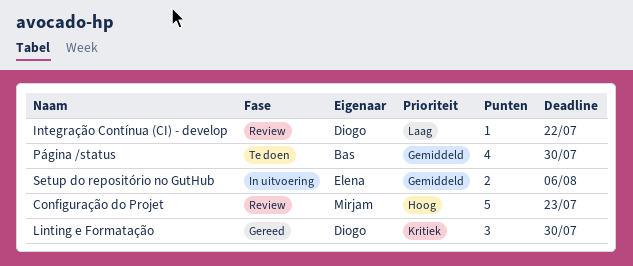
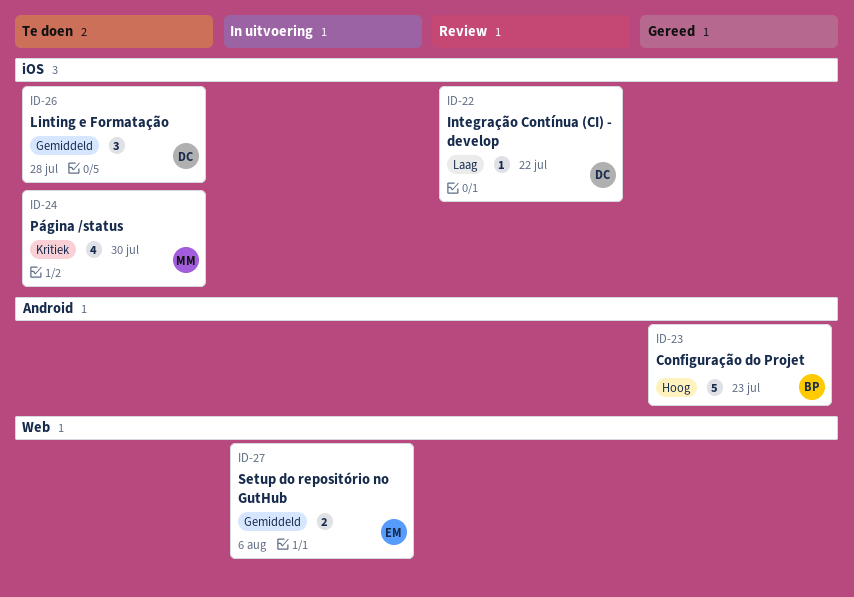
Configuração do Projet, status: Review -> Gereed
Configuração do Projet, owner: Mirjam -> Bas
Linting e Formatação, status: Gereed -> Te doen
Linting e Formatação, priority: Kritiek -> Gemiddeld
Linting e Formatação, due: Jul 30 -> Jul 28
Página /status, owner: Bas -> Mirjam
Página /status, priority: Gemiddeld -> Kritiek

